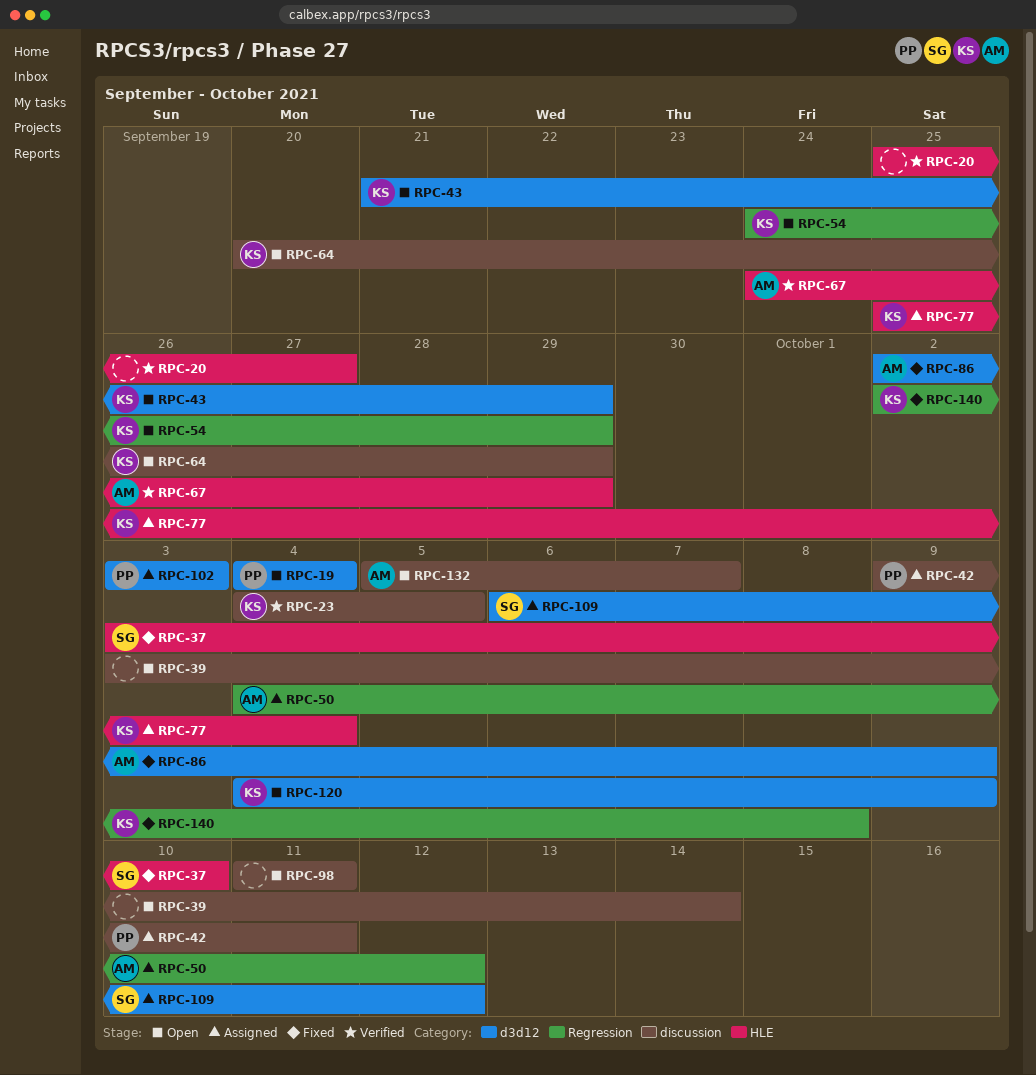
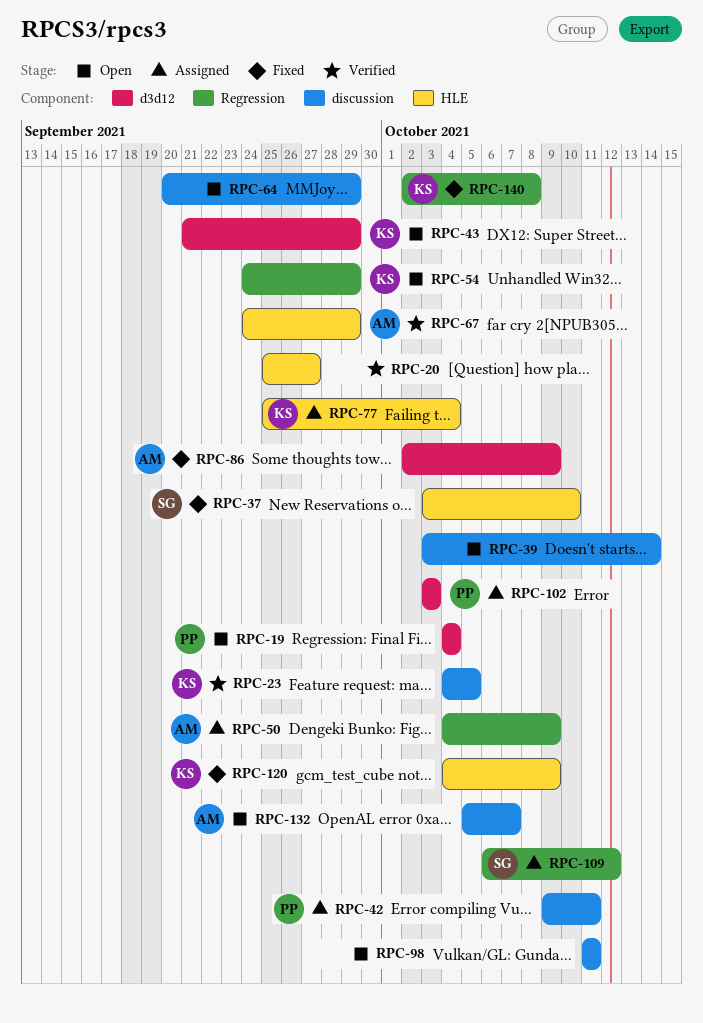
RPC-50, due: Oct 12 -> Oct 9
RPC-64, owner: KS -> none
RPC-109, label: d3d12 -> Regression
RPC-120, status: Open -> Fixed
RPC-120, label: d3d12 -> HLE

